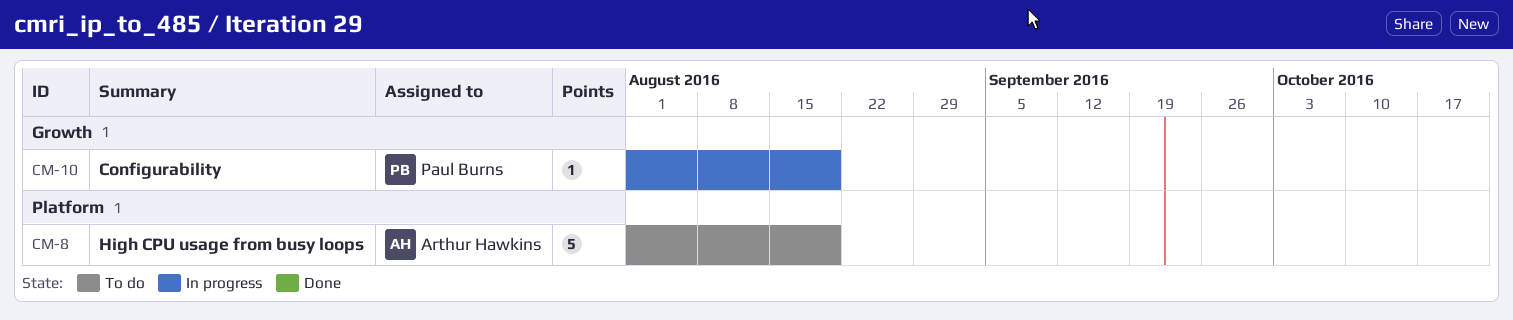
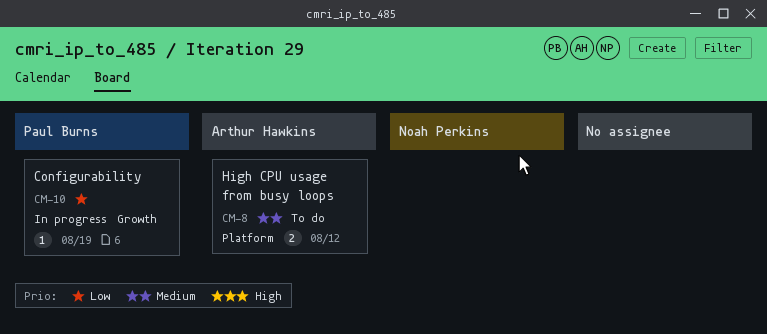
CM-8, estimate: 5 -> 2
CM-8, due: Aug 19 -> Aug 12

